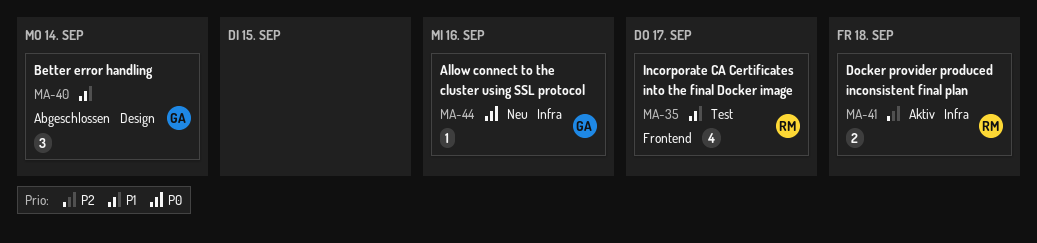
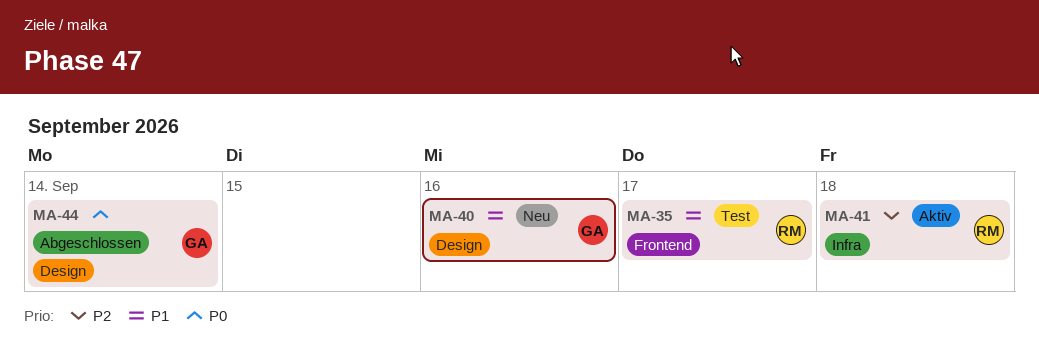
MA-40, status: Abgeschlossen -> Neu
MA-40, due: Sep 14 -> Sep 16
MA-44, status: Neu -> Abgeschlossen
MA-44, label: Infra -> Design
MA-44, due: Sep 16 -> Sep 14

